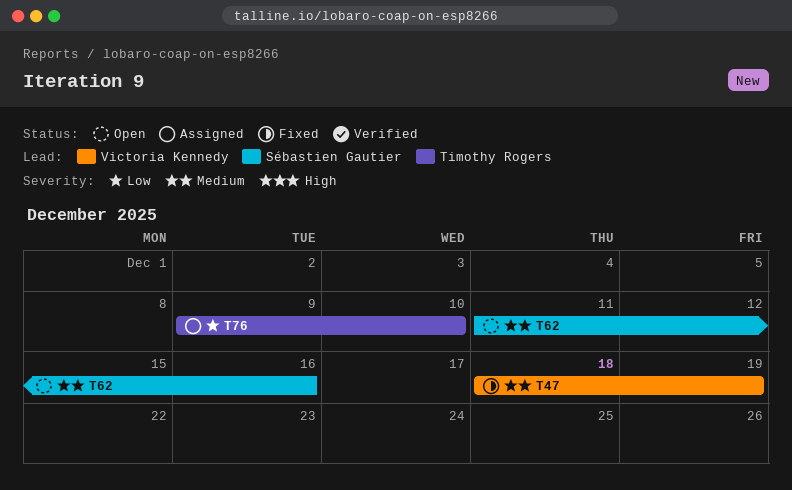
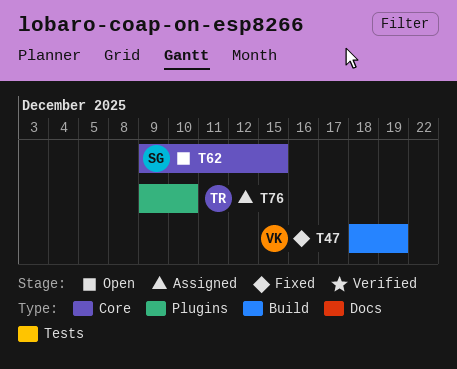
T62, start: Dec 11 -> Dec 9
T62, due: Dec 16 -> Dec 15

